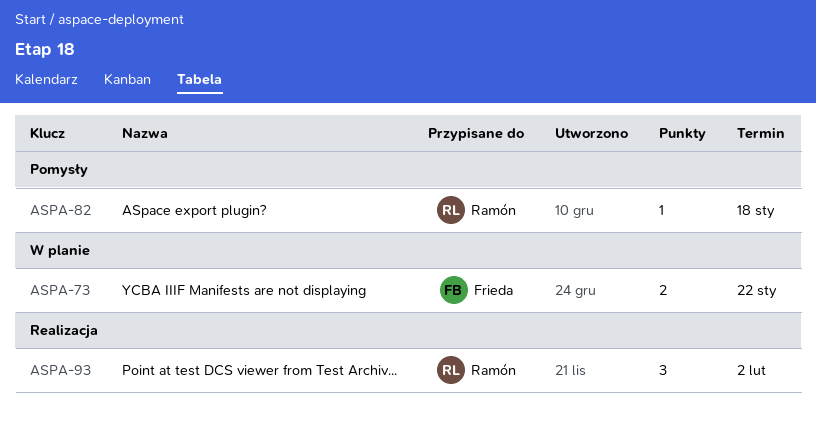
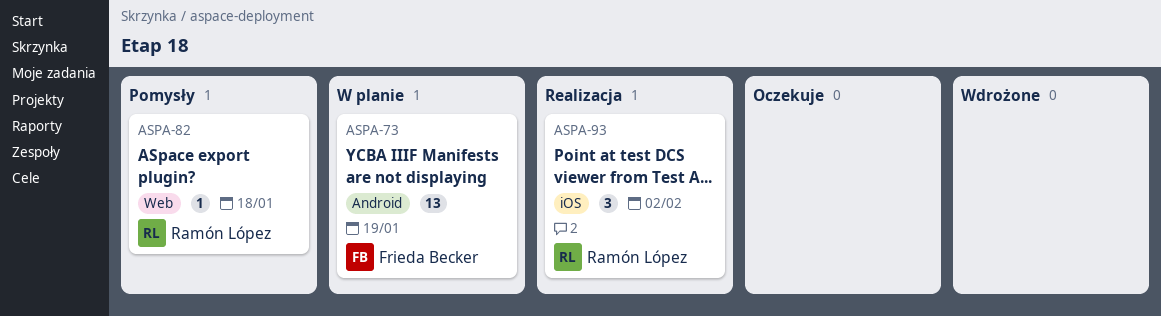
ASPA-73, estimate: 2 -> 13
ASPA-73, due: Jan 22 -> Jan 19

